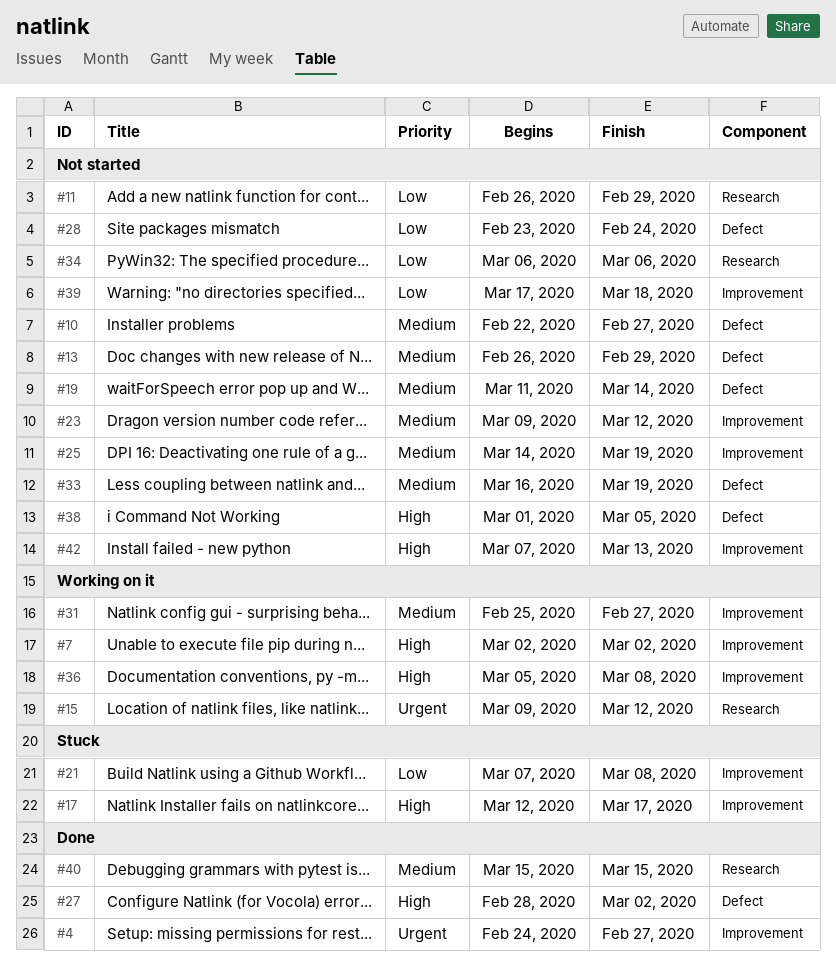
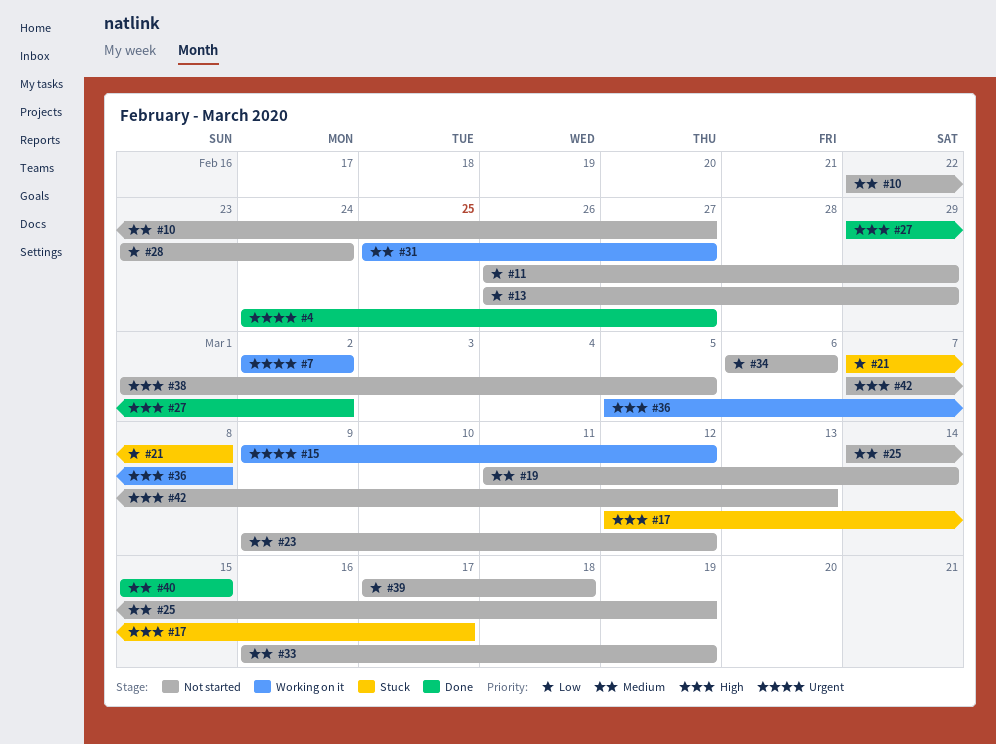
#7, priority: High -> Urgent
#13, priority: Medium -> Low
#27, start: Feb 28 -> Feb 29

